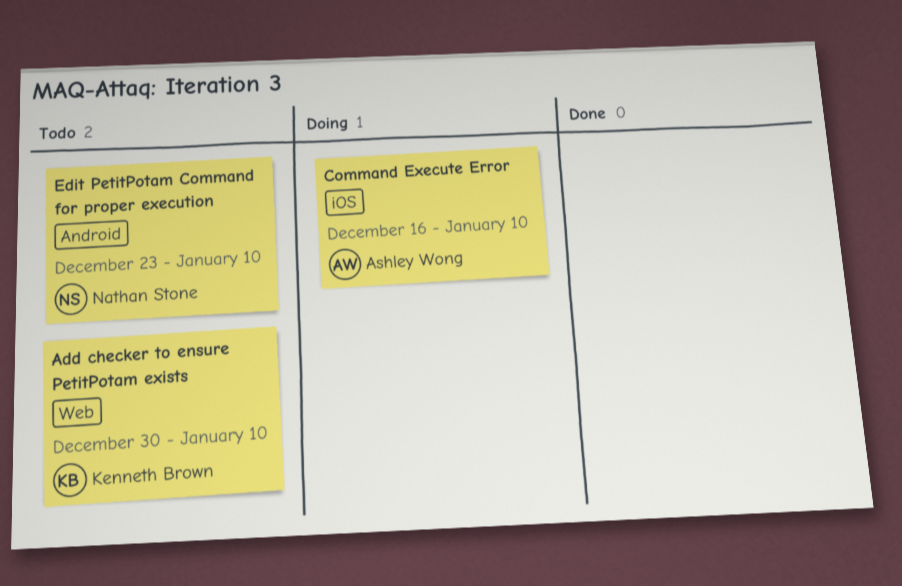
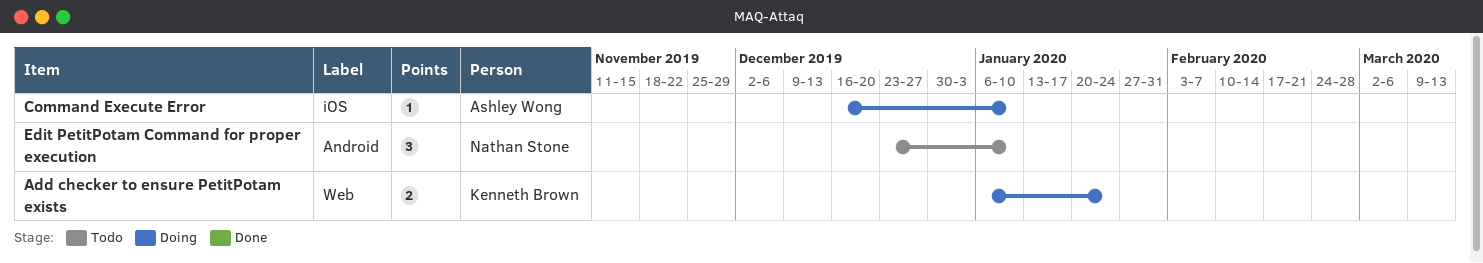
Add checker to ensure PetitPotam exists, status: Todo -> Doing
Add checker to ensure PetitPotam exists, start: Dec 30 -> Jan 6
Add checker to ensure PetitPotam exists, due: Jan 10 -> Jan 24

